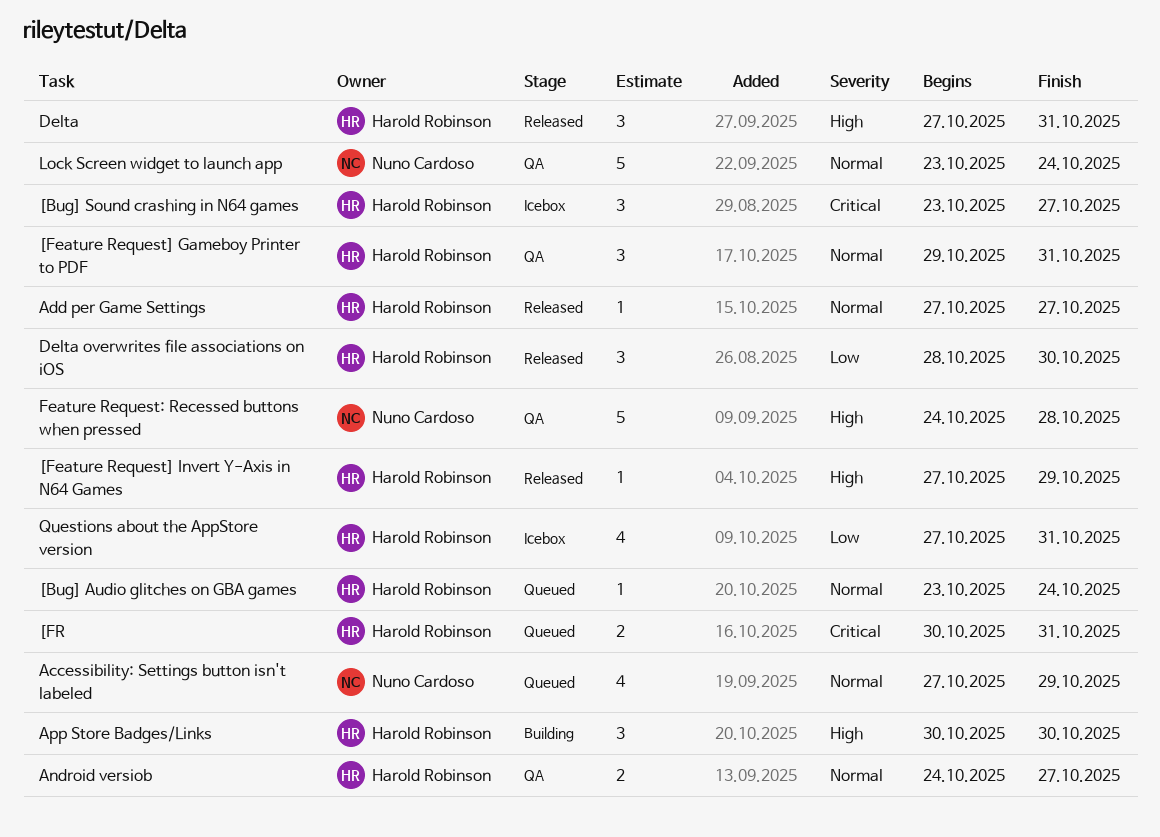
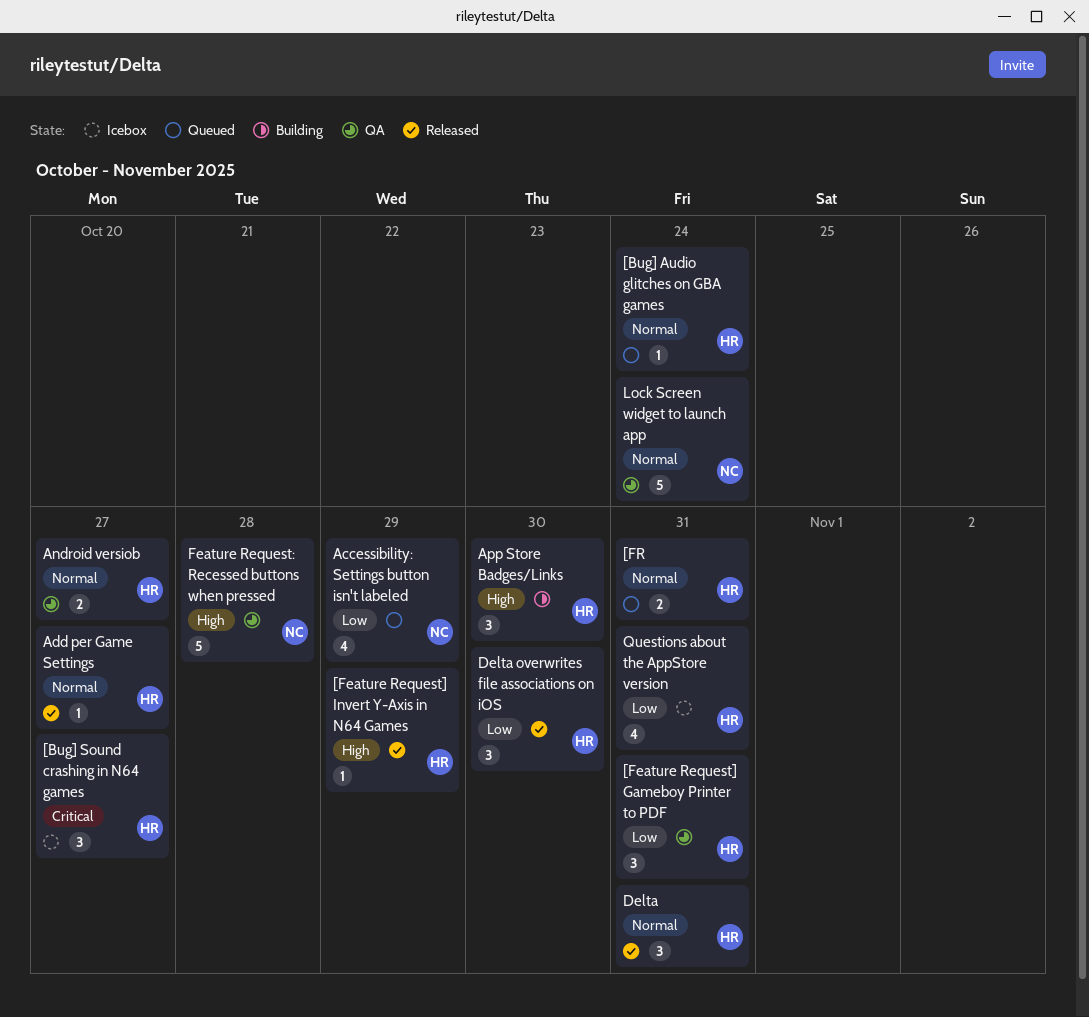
[Feature Request] Gameboy Printer to PDF, priority: Normal -> Low
[FR, priority: Critical -> Normal
Accessibility: Settings button isn't labeled, priority: Normal -> Low
Delta, priority: High -> Normal

